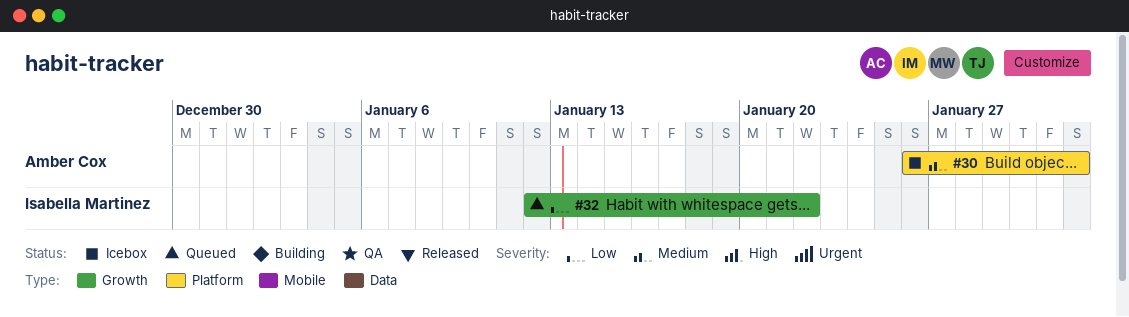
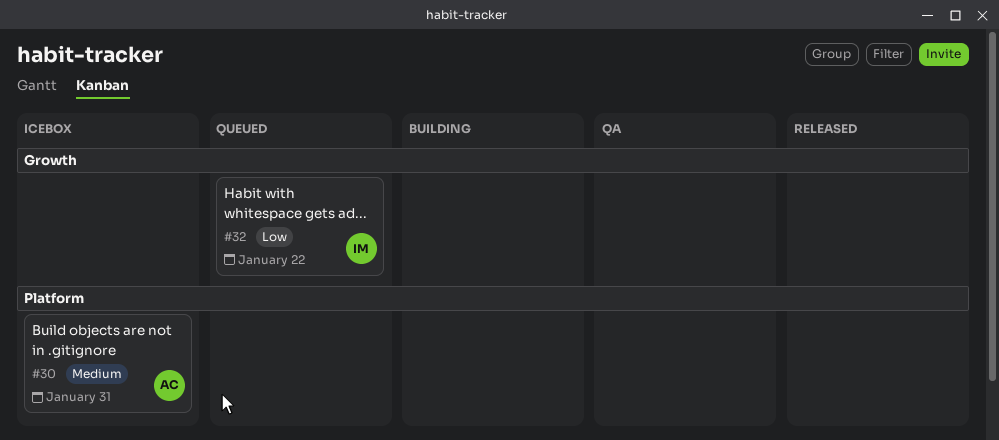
#30, due: Feb 1 -> Jan 31

